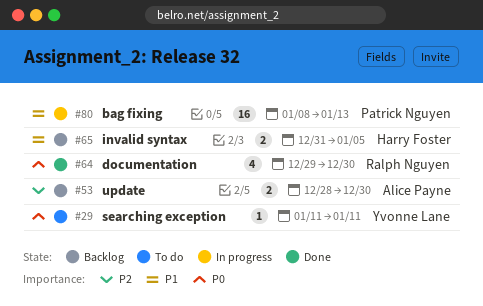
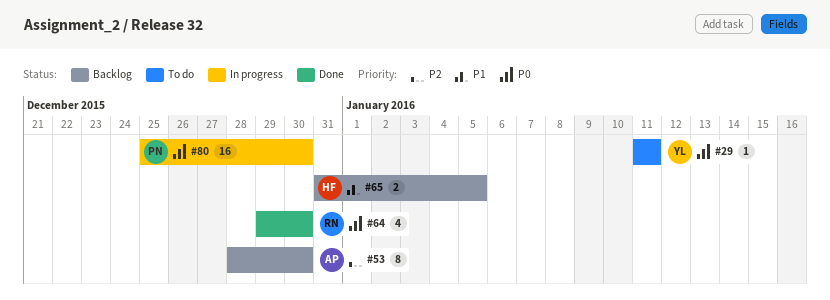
#53, estimate: 2 -> 8
#80, priority: P1 -> P0
#80, start: Jan 8 -> Dec 25
#80, due: Jan 13 -> Dec 30

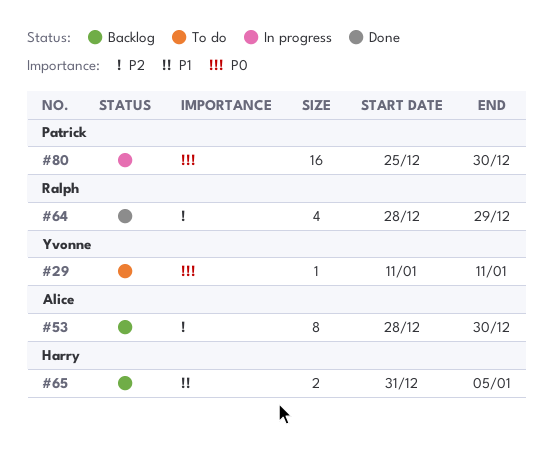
#64, priority: P0 -> P2
#64, start: Dec 29 -> Dec 28
#64, due: Dec 30 -> Dec 29

